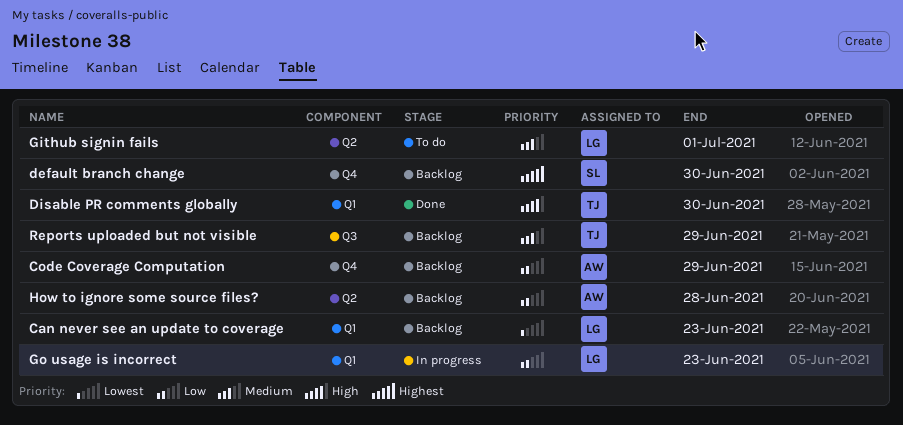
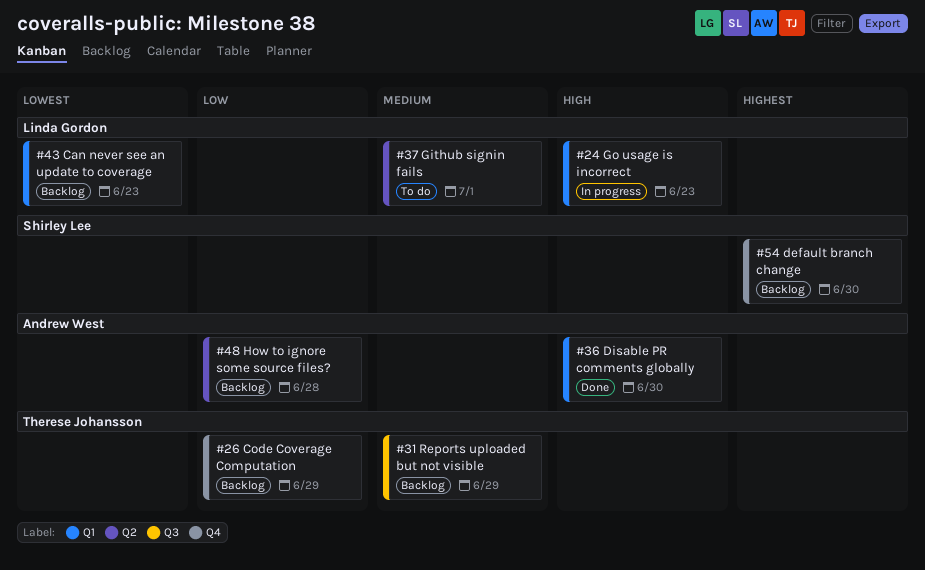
Code Coverage Computation, owner: Andrew West -> Therese Johansson
Disable PR comments globally, owner: Therese Johansson -> Andrew West
Go usage is incorrect, priority: Low -> High

